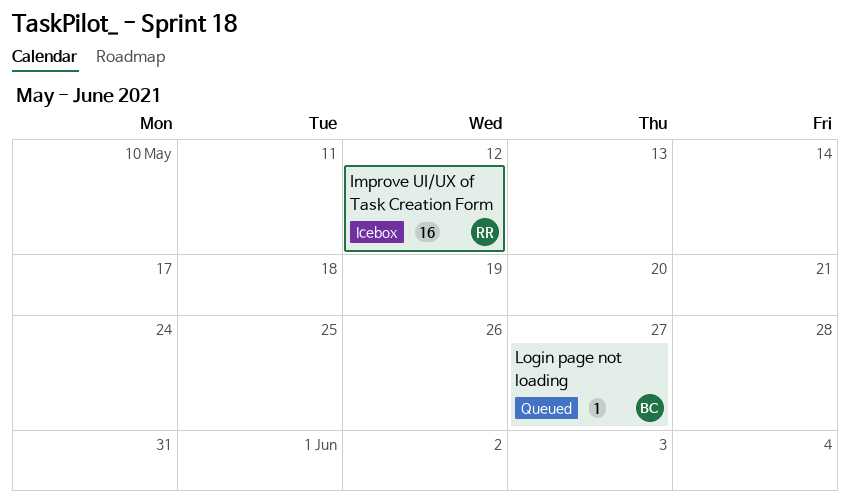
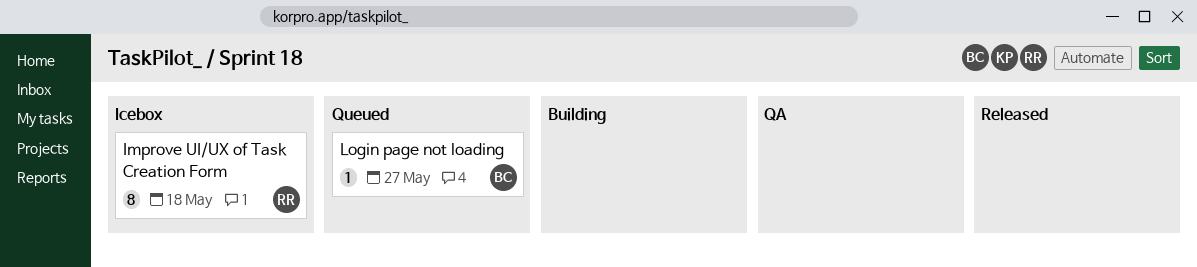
Improve UI/UX of Task Creation Form, estimate: 16 -> 8
Improve UI/UX of Task Creation Form, due: May 12 -> May 18

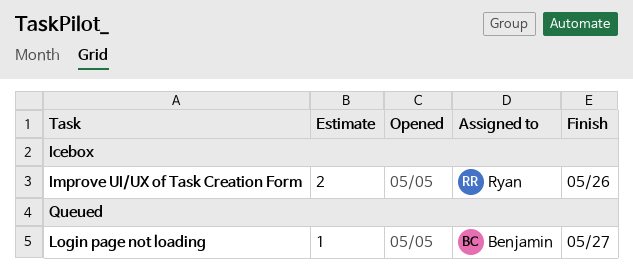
Improve UI/UX of Task Creation Form, estimate: 8 -> 2
Improve UI/UX of Task Creation Form, due: May 18 -> May 26

